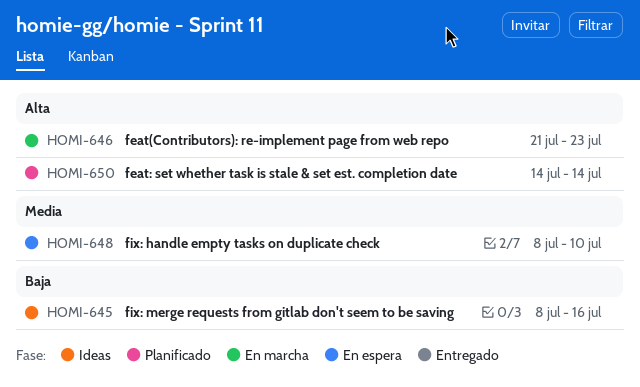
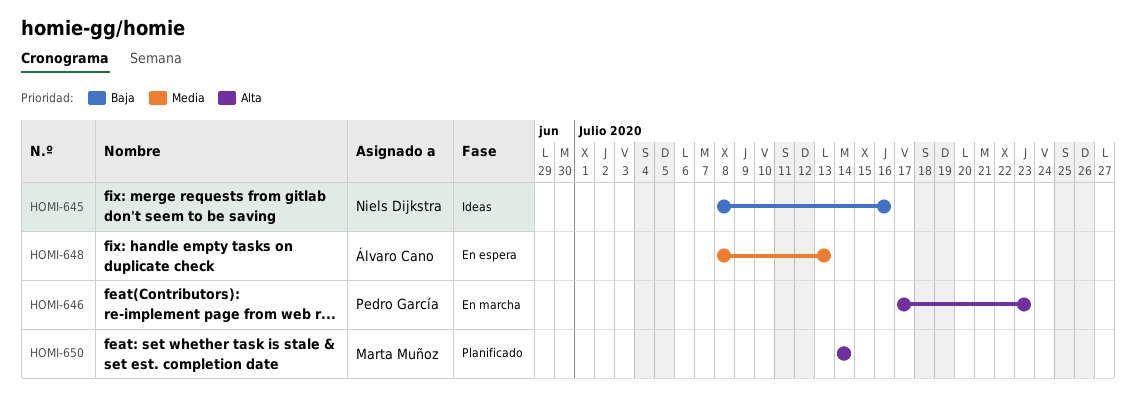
HOMI-646, start: Jul 21 -> Jul 17
HOMI-648, due: Jul 10 -> Jul 13

